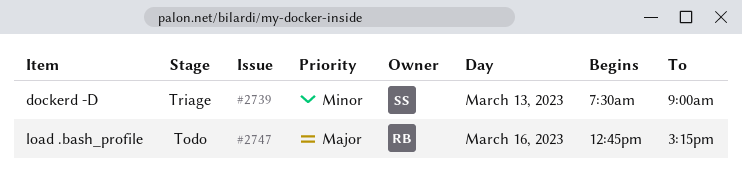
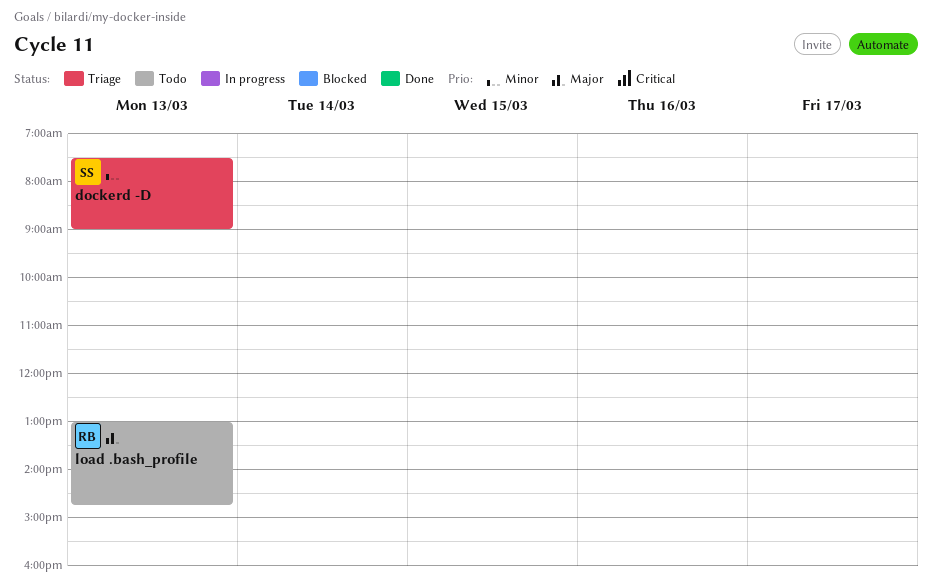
load .bash_profile, day: Mar 16 -> Mar 13
load .bash_profile, begins: 12:45 -> 13:00
load .bash_profile, ends: 15:15 -> 14:45

